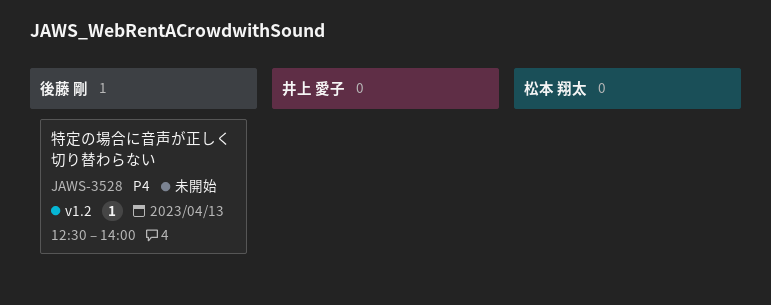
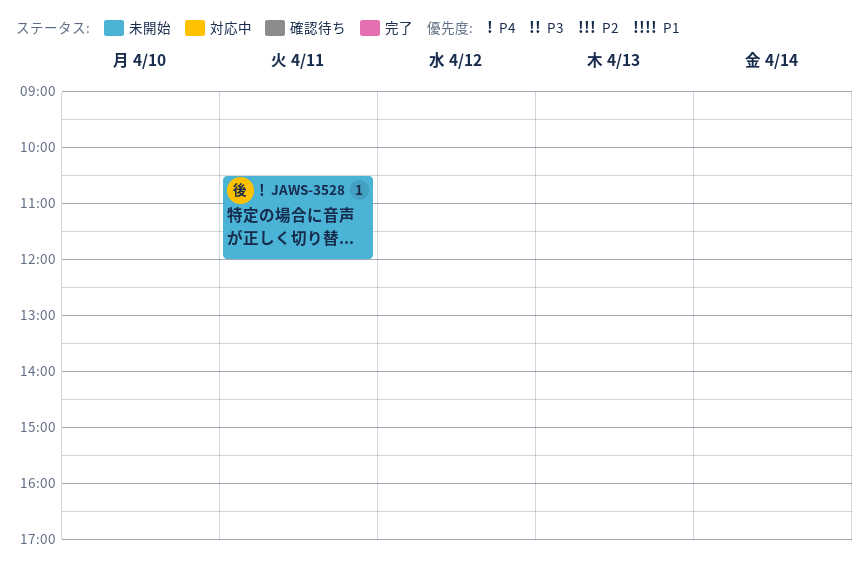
JAWS-3528, day: Apr 13 -> Apr 11
JAWS-3528, begins: 12:30 -> 10:30
JAWS-3528, ends: 14:00 -> 12:00

